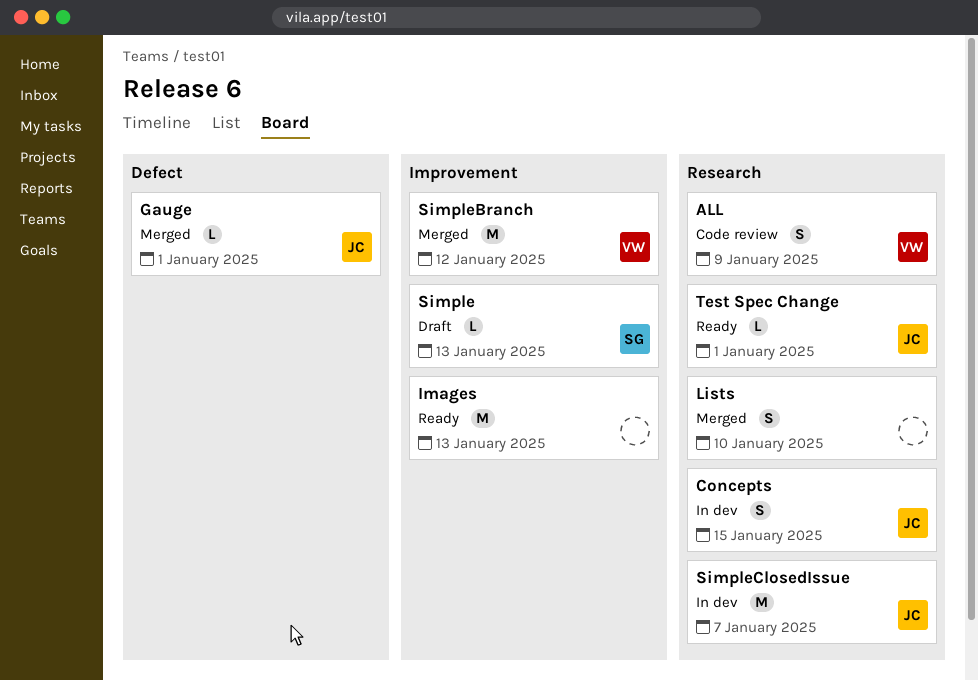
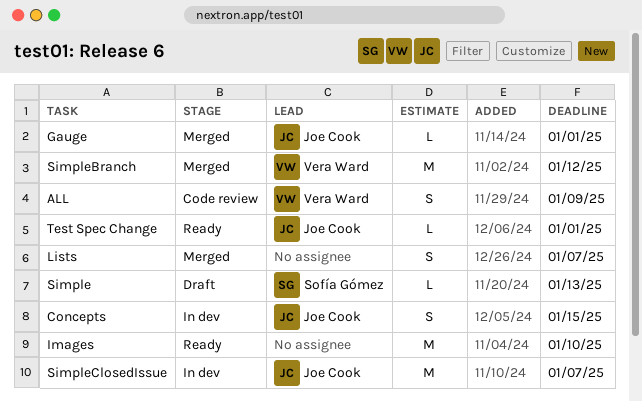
Images, due: Jan 13 -> Jan 10
Lists, due: Jan 10 -> Jan 7

